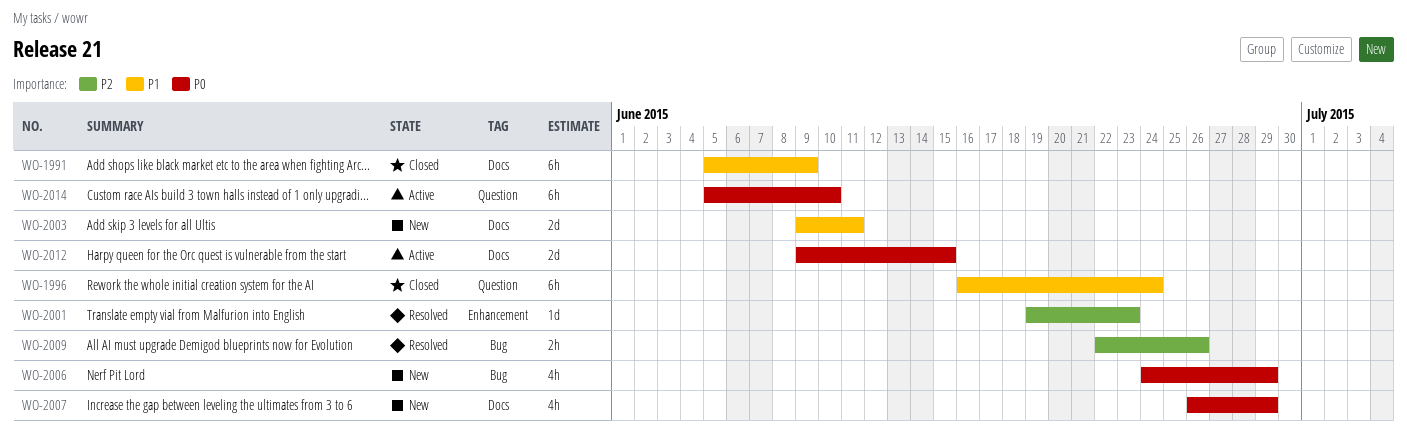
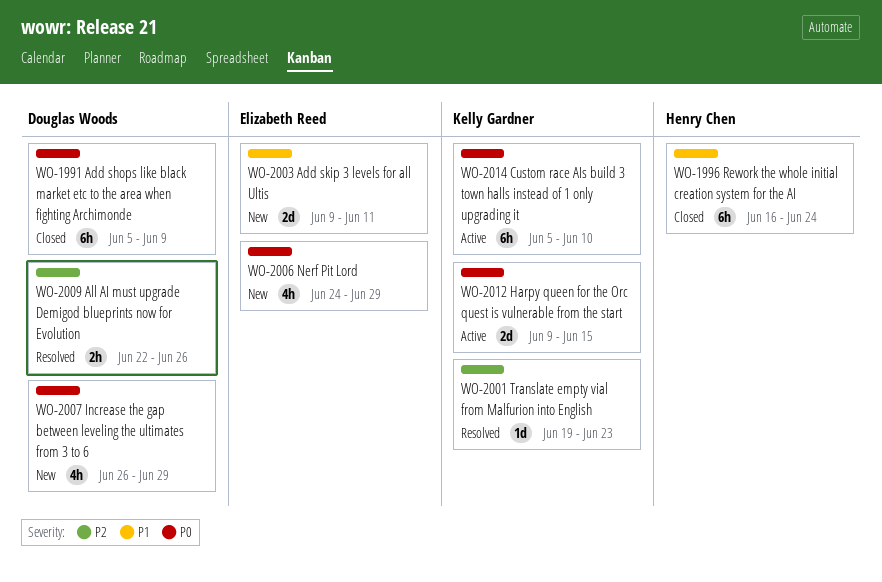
WO-1991, priority: P1 -> P0

